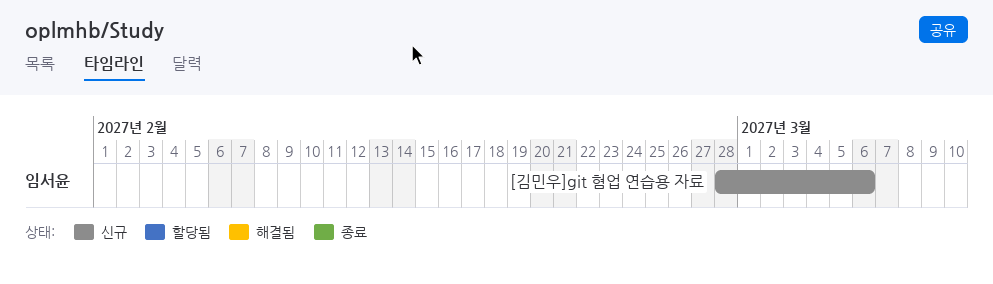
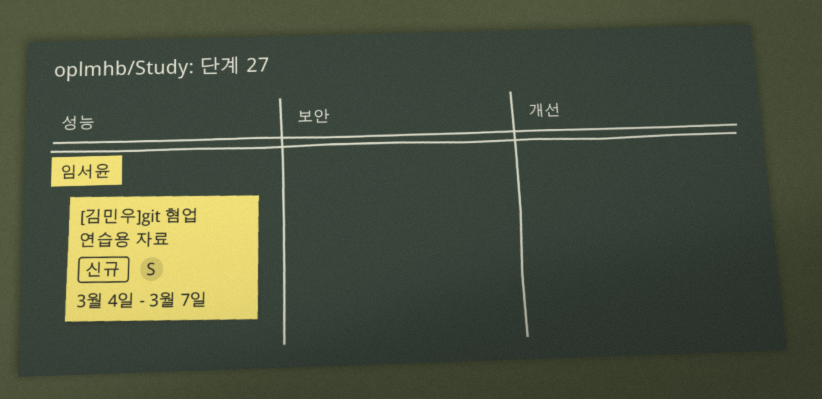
[김민우]git 혐업 연습용 자료, start: Feb 28 -> Mar 4
[김민우]git 혐업 연습용 자료, due: Mar 6 -> Mar 7

